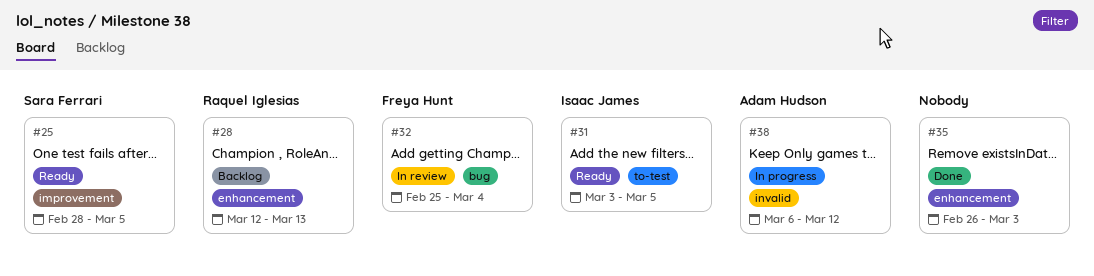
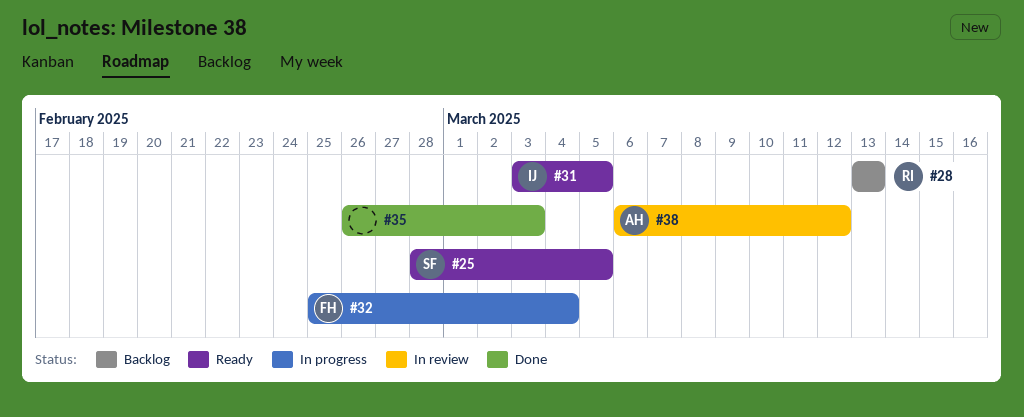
#28, start: Mar 12 -> Mar 13
#32, status: In review -> In progress
#38, status: In progress -> In review

